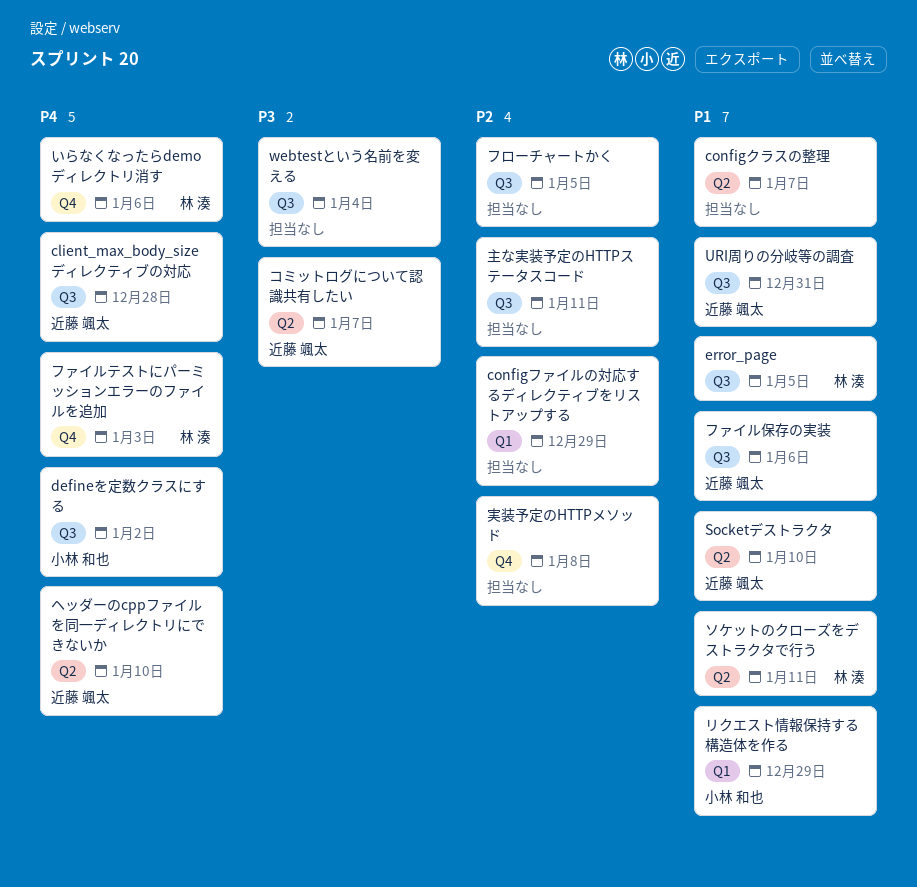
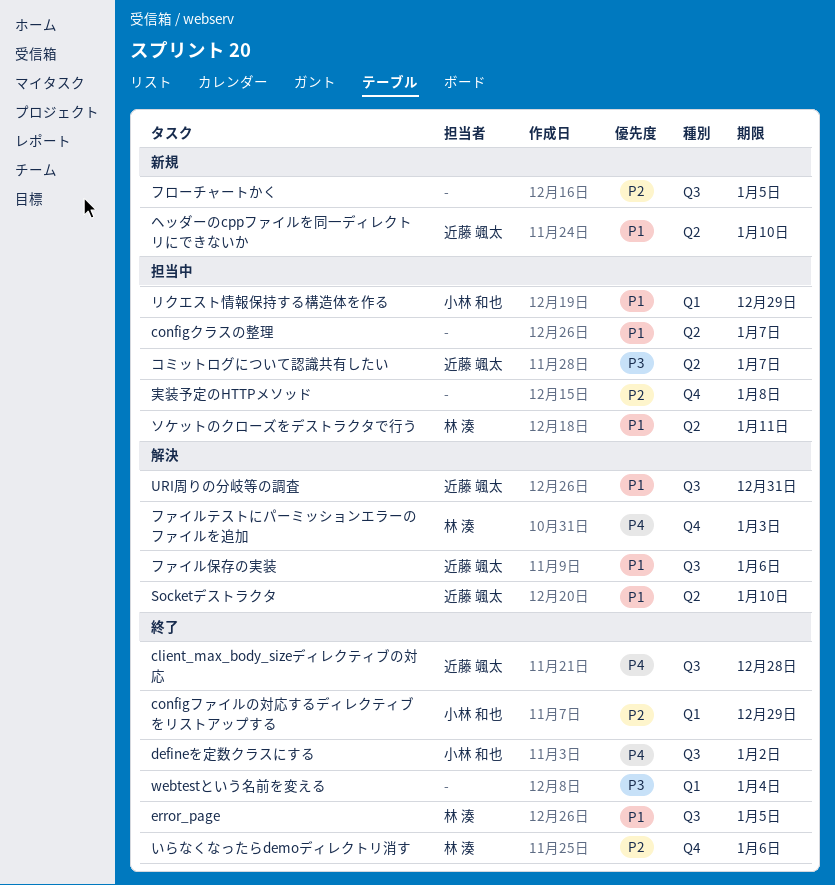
configファイルの対応するディレクティブをリストアップする, owner: none -> 小林 和也
webtestという名前を変える, label: Q3 -> Q1
いらなくなったらdemoディレクトリ消す, priority: P4 -> P2
ヘッダーのcppファイルを同一ディレクトリにできないか, priority: P4 -> P1
主な実装予定のHTTPステータスコード: present -> none

